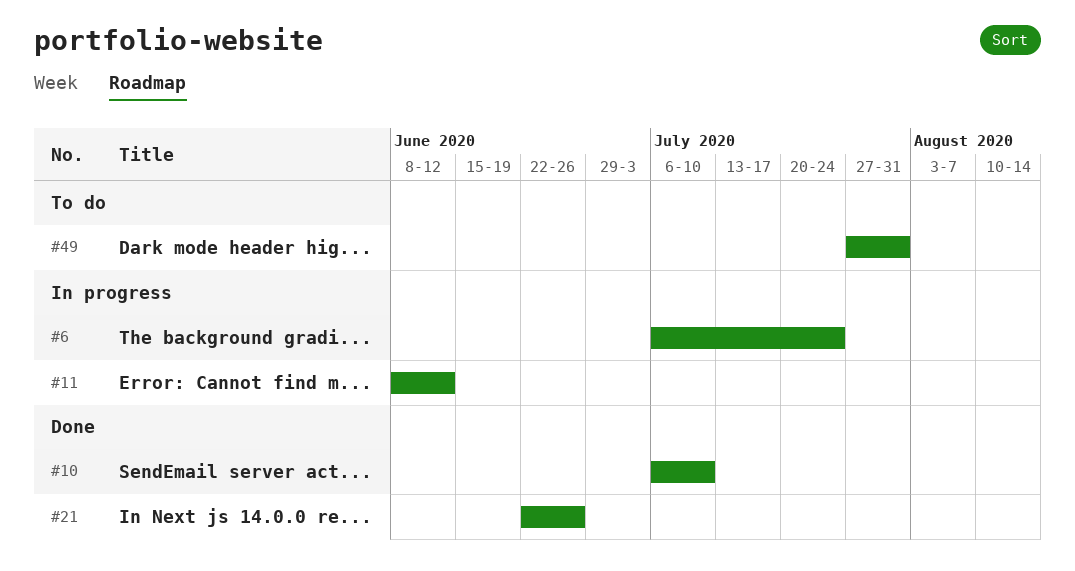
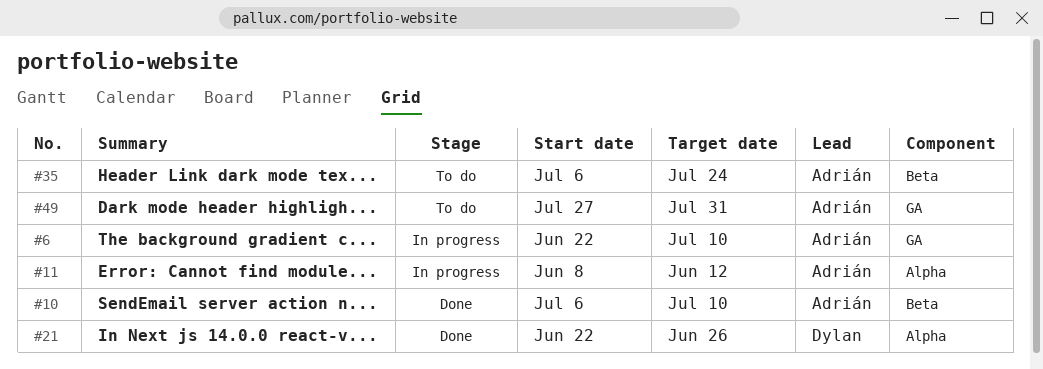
#6, start: Jul 6 -> Jun 22
#6, due: Jul 24 -> Jul 10
#35: none -> present

